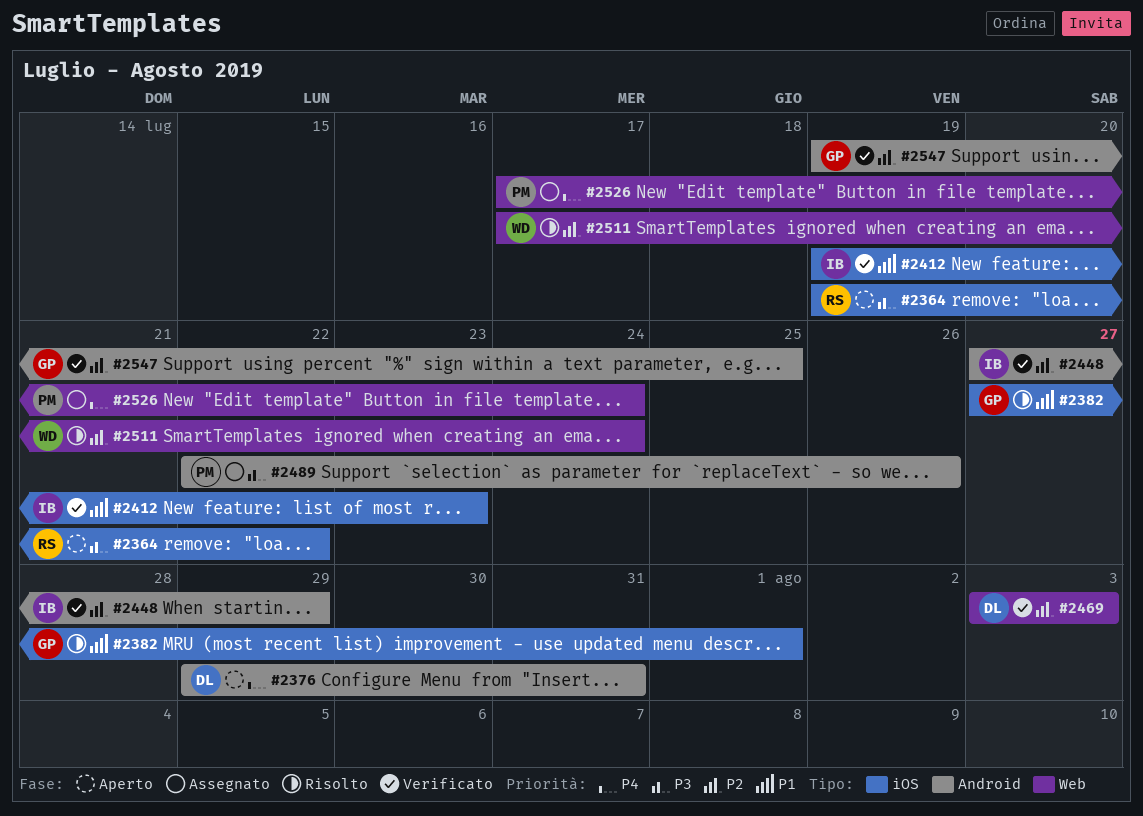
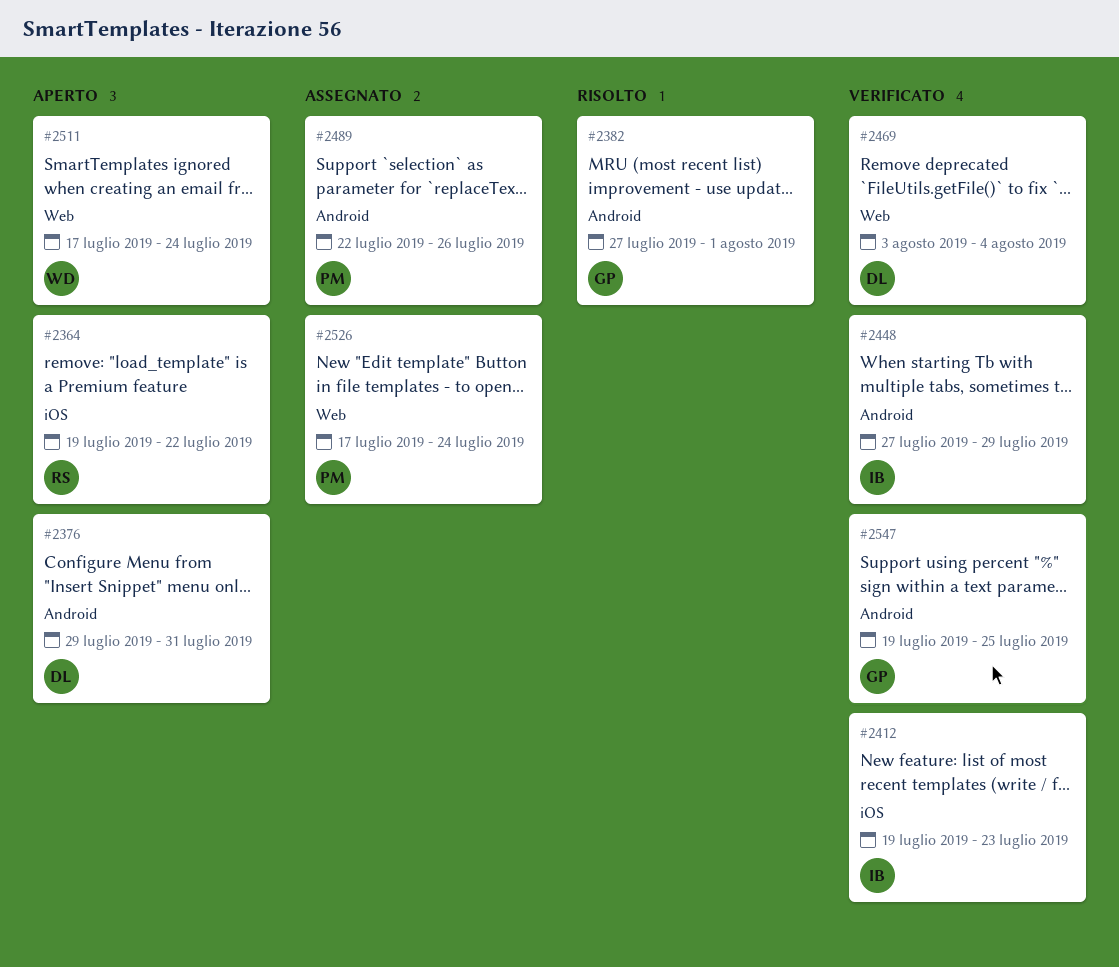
#2382, label: iOS -> Android
#2469, due: Aug 3 -> Aug 4
#2511, status: Risolto -> Aperto

